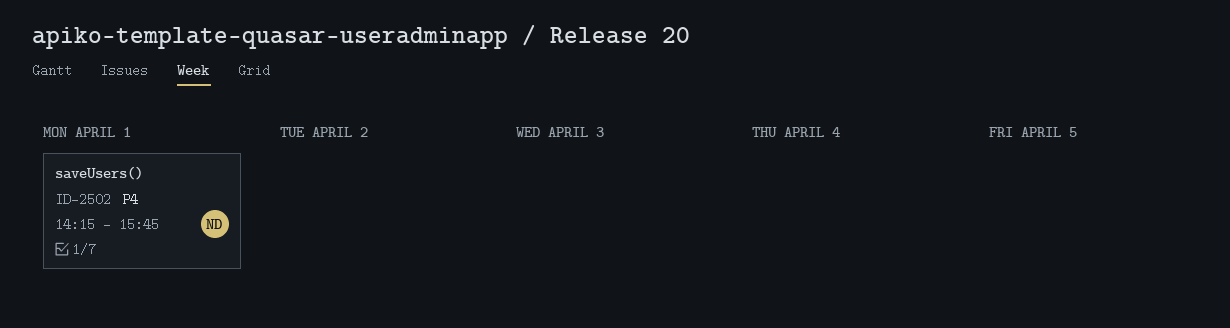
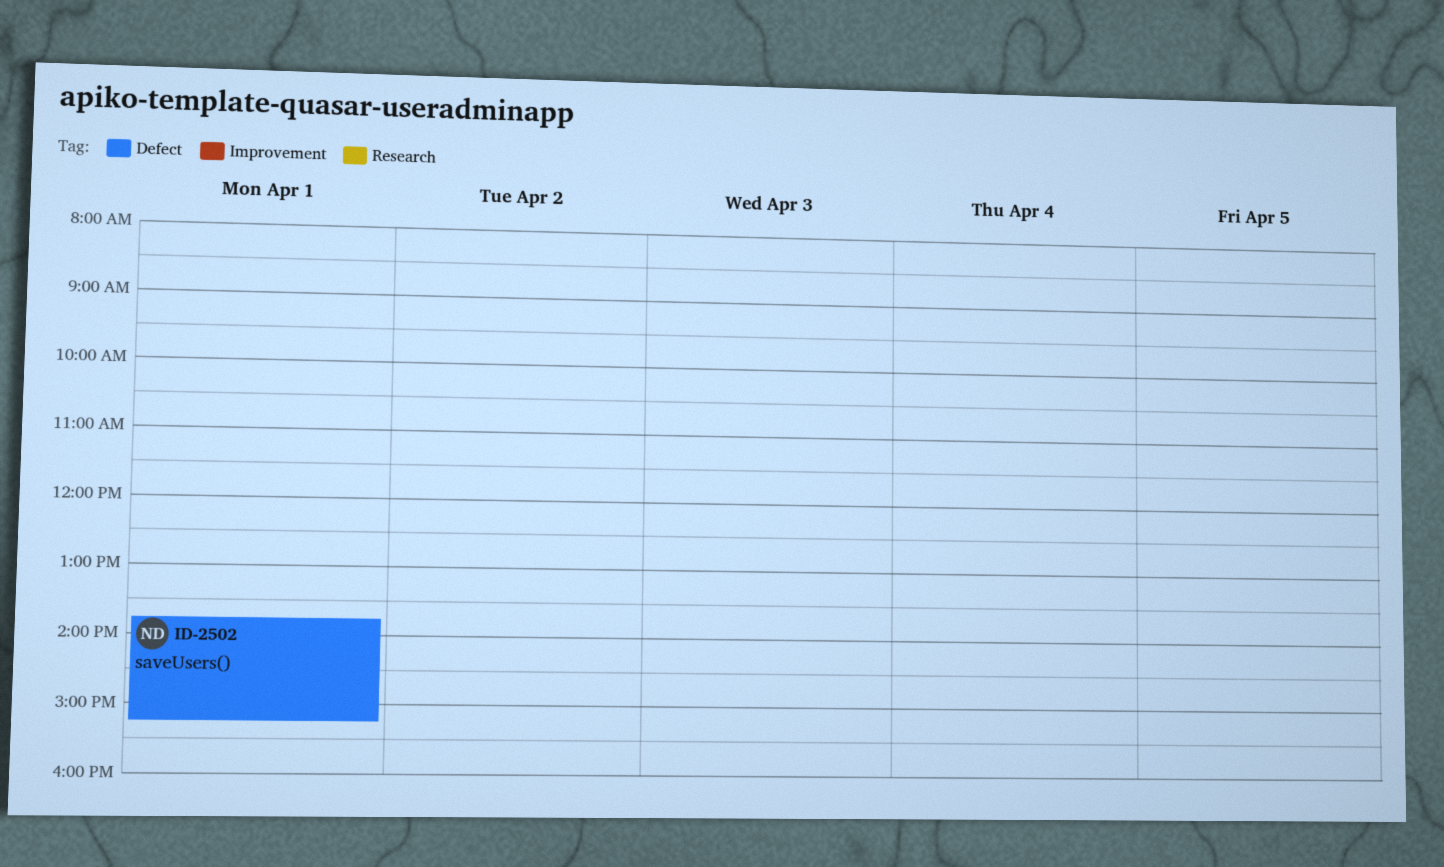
ID-2502, begins: 14:15 -> 13:45
ID-2502, ends: 15:45 -> 15:15

